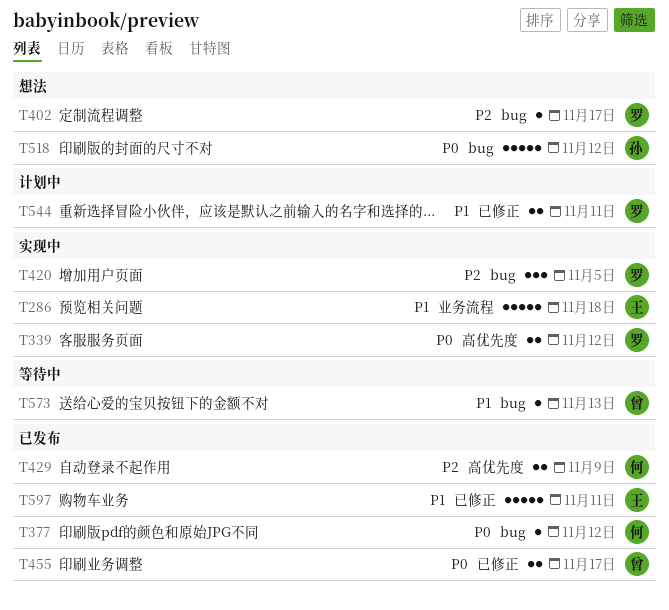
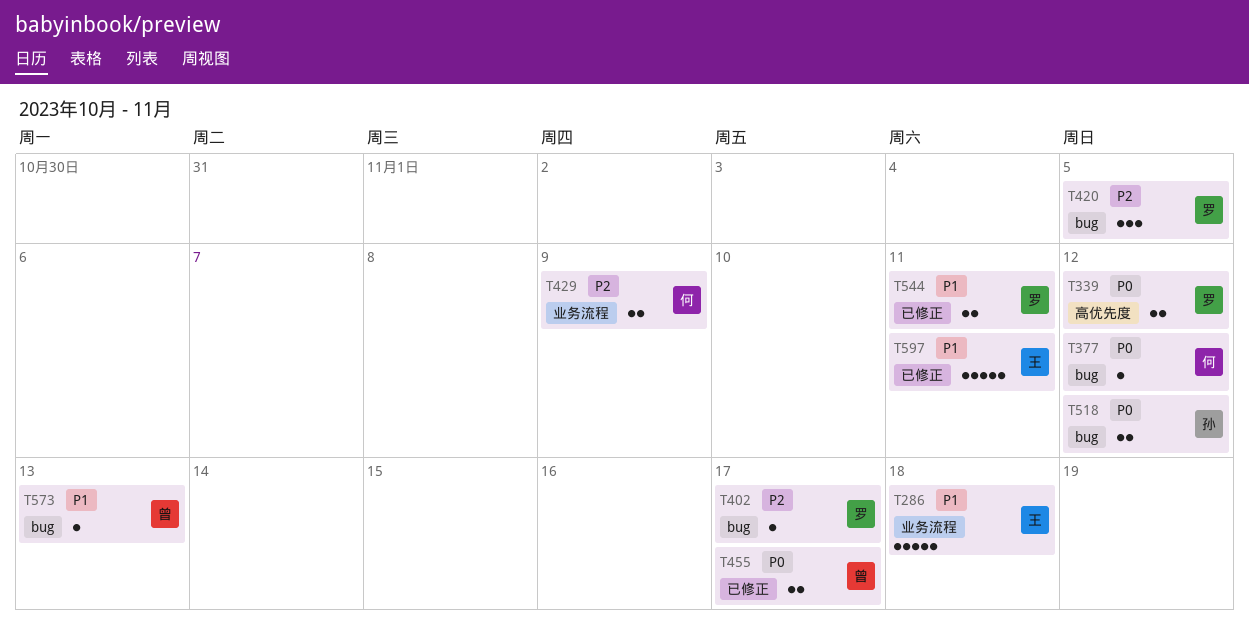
T429, label: 高优先度 -> 业务流程
T518, estimate: 5 -> 2

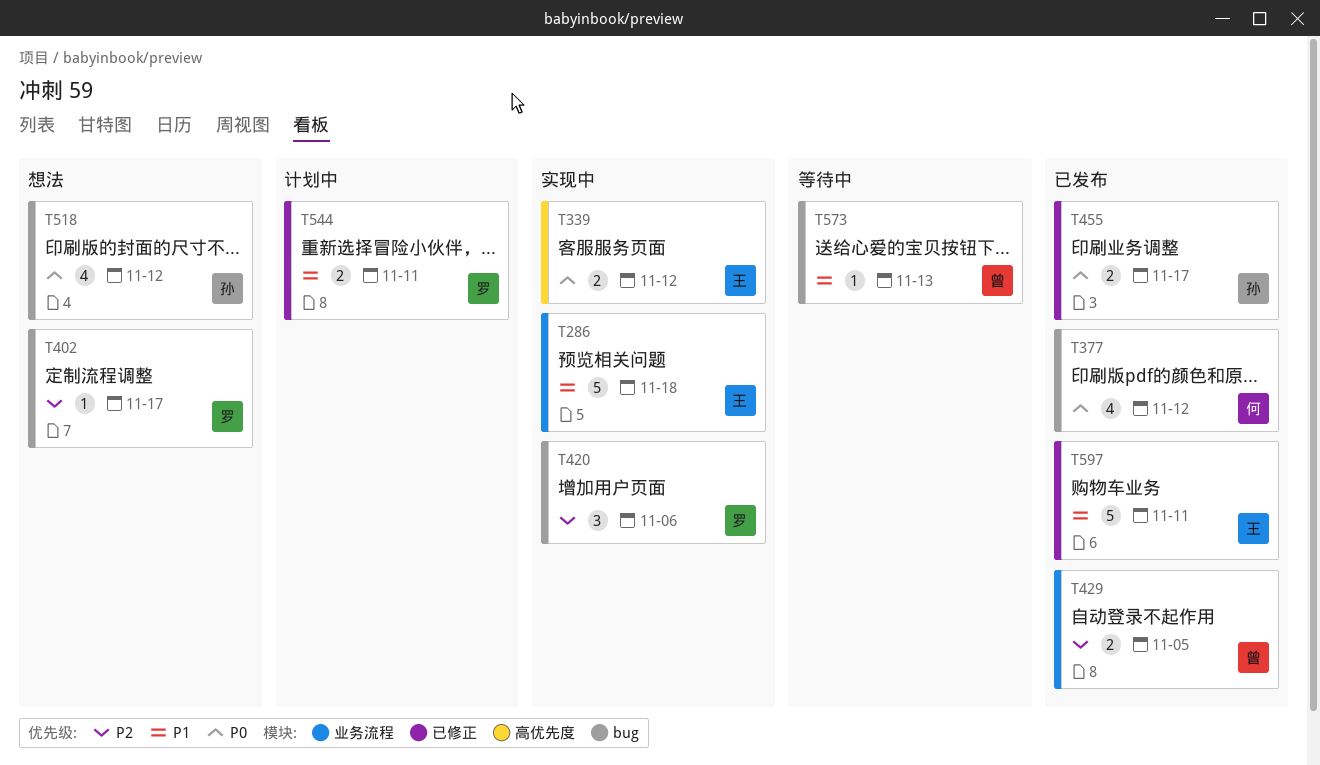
T339, owner: 罗 -> 王
T377, estimate: 1 -> 4
T420, due: Nov 5 -> Nov 6
T429, owner: 何 -> 曾
T429, due: Nov 9 -> Nov 5
T455, owner: 曾 -> 孙
T518, estimate: 2 -> 4

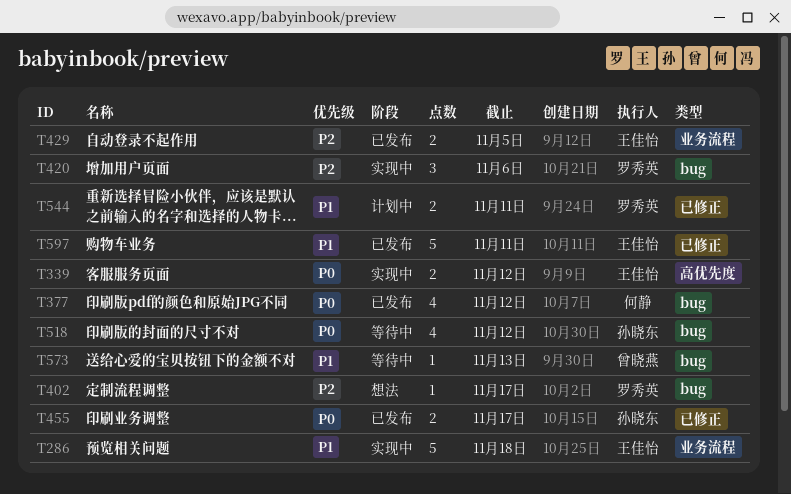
T429, owner: 曾晓燕 -> 王佳怡
T518, status: 想法 -> 等待中

